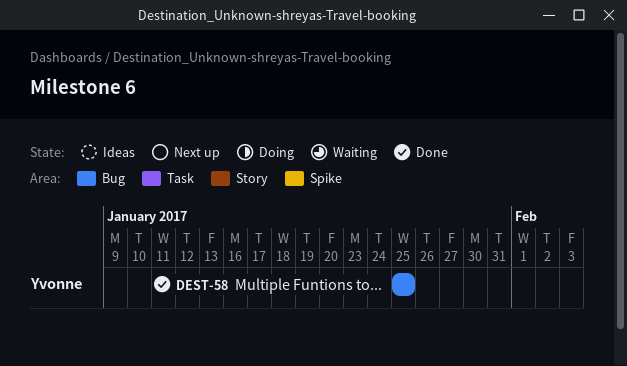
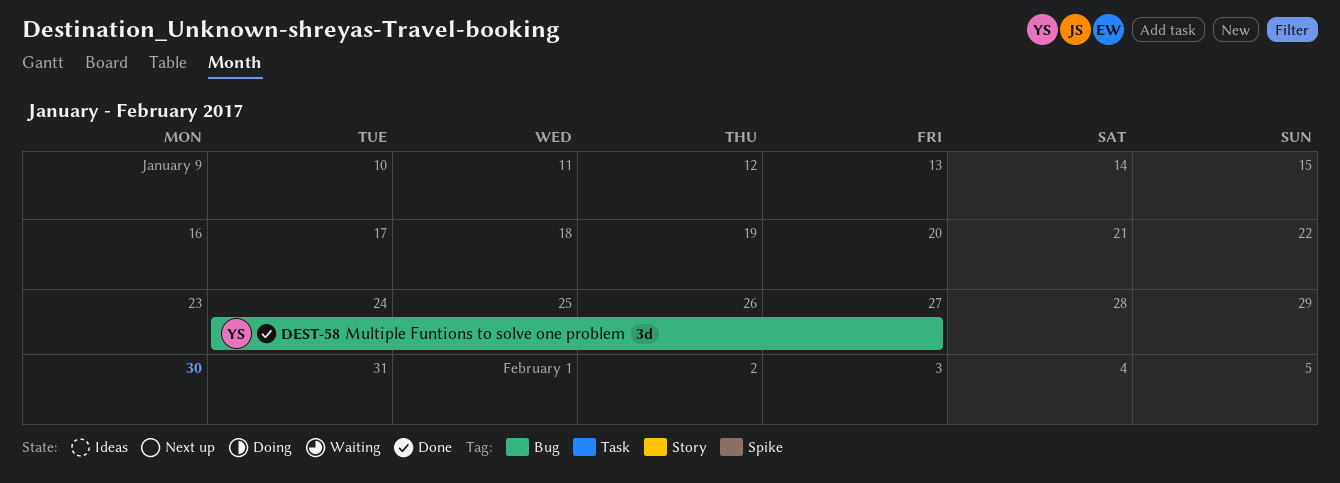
DEST-58, start: Jan 25 -> Jan 24
DEST-58, due: Jan 25 -> Jan 27

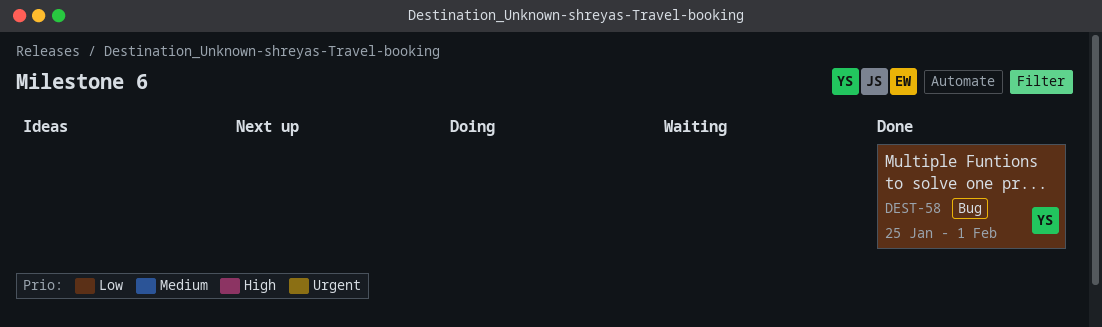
DEST-58, start: Jan 24 -> Jan 25
DEST-58, due: Jan 27 -> Feb 1

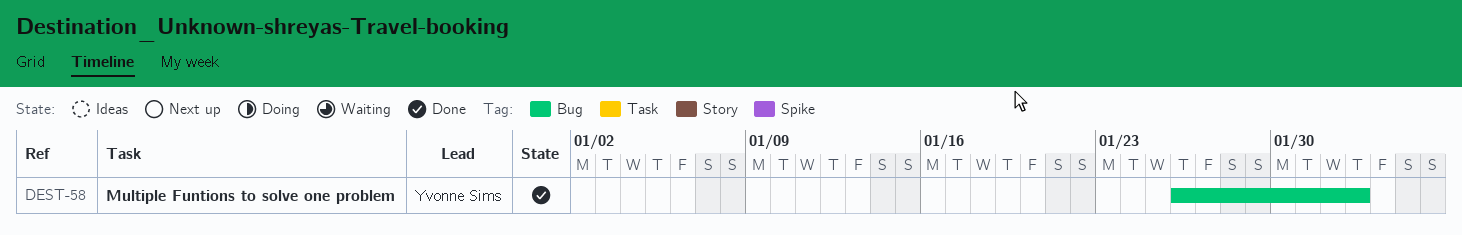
DEST-58, start: Jan 25 -> Jan 26
DEST-58, due: Feb 1 -> Feb 2

